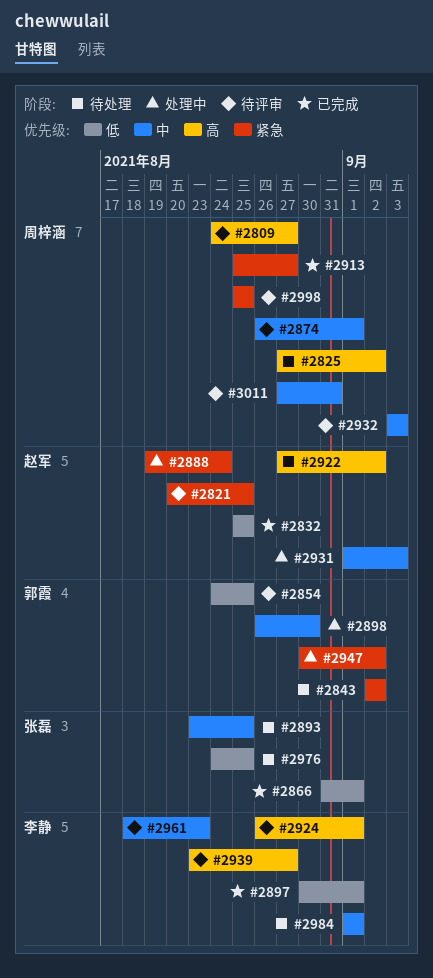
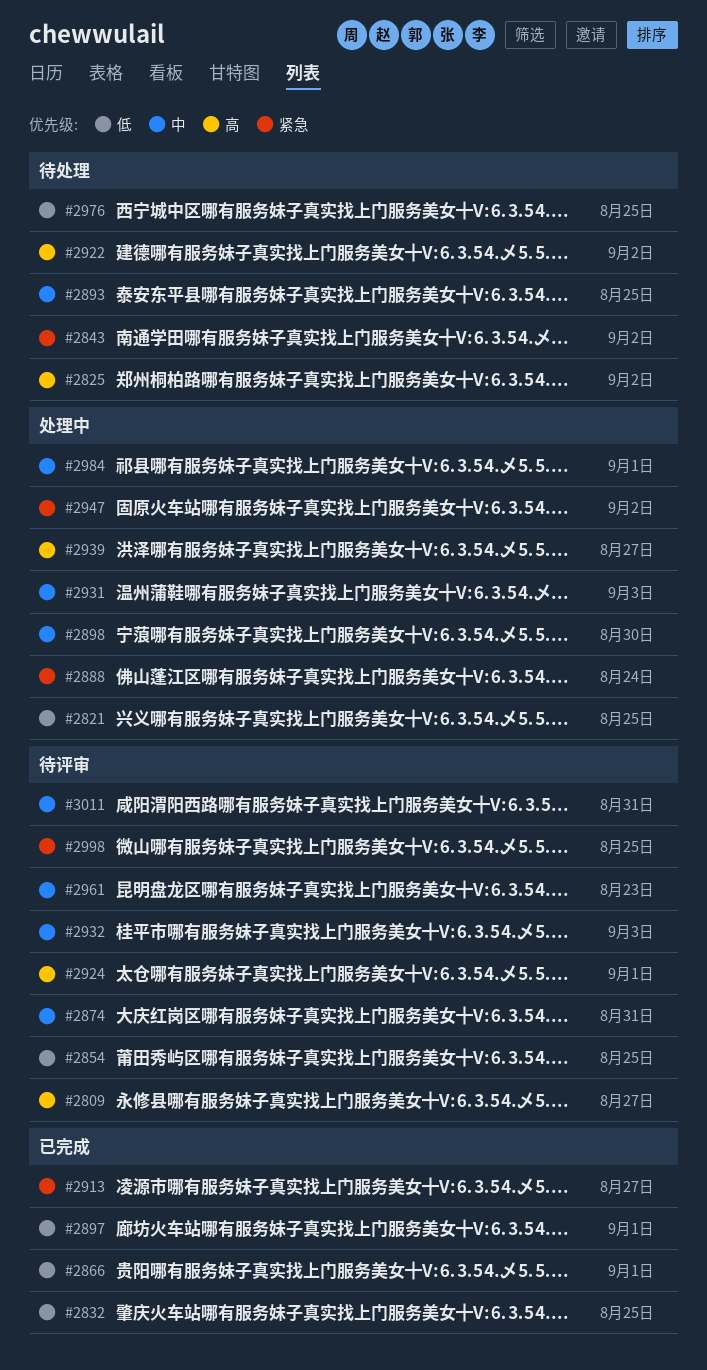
#2821, status: 待评审 -> 处理中
#2821, priority: 紧急 -> 低
#2874, due: Sep 1 -> Aug 31
#2939, status: 待评审 -> 处理中
#2984, status: 待处理 -> 处理中

